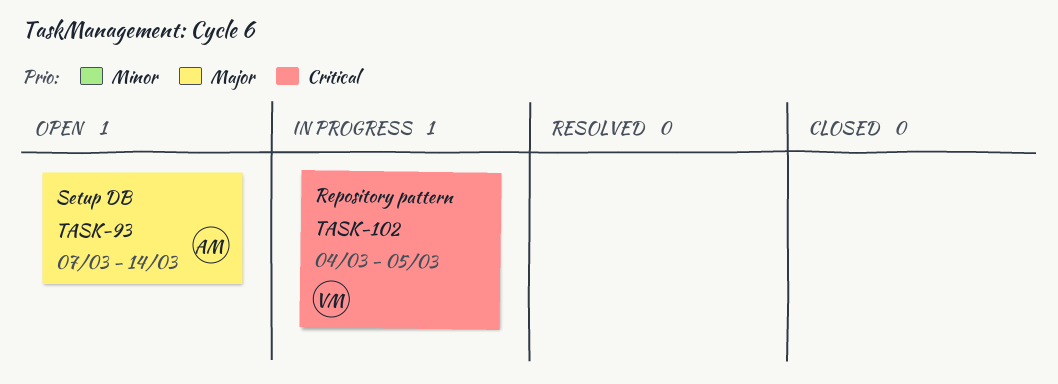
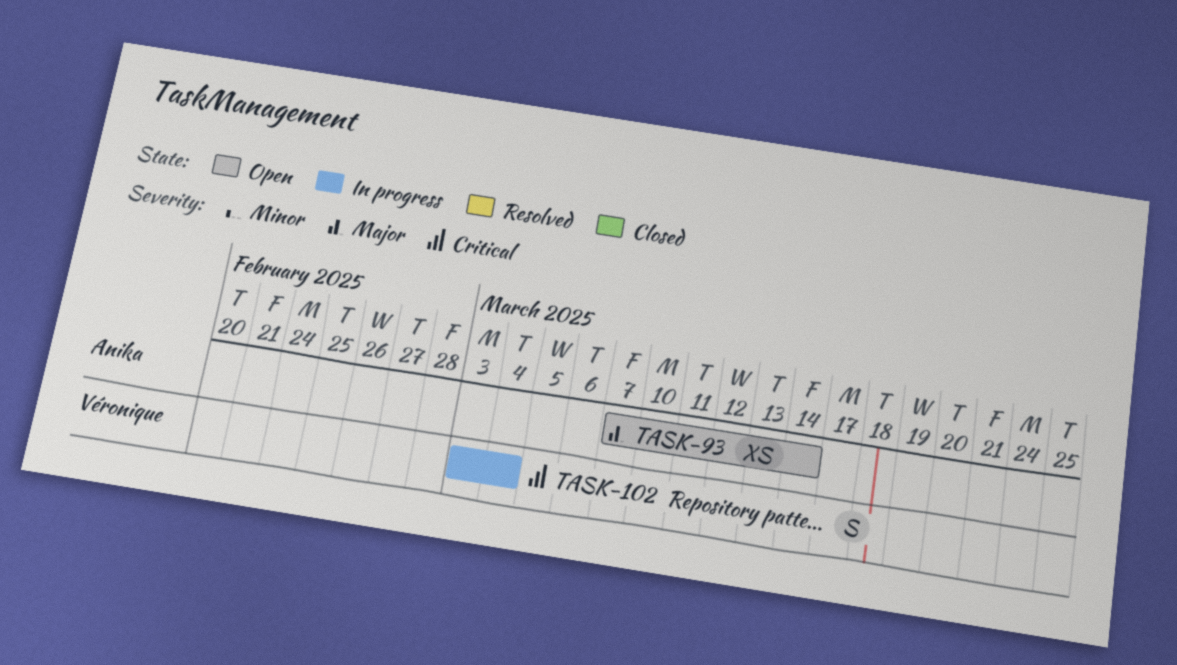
TASK-102, start: Mar 4 -> Mar 3
TASK-102, due: Mar 5 -> Mar 4

